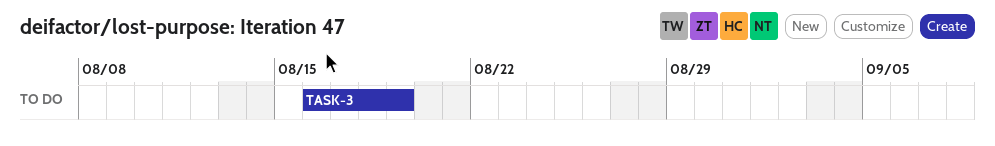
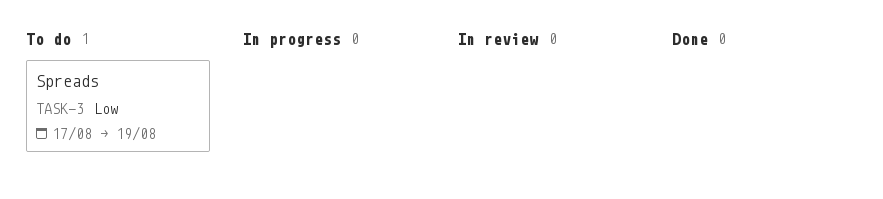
TASK-3, start: Aug 16 -> Aug 17

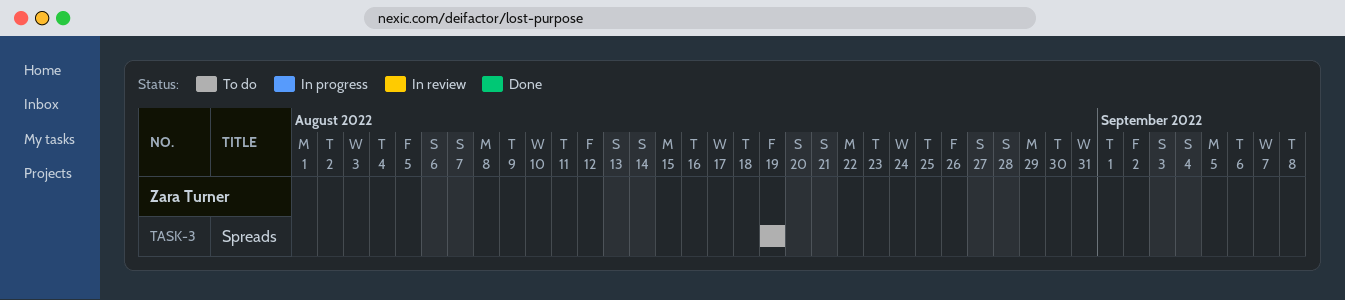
TASK-3, start: Aug 17 -> Aug 19

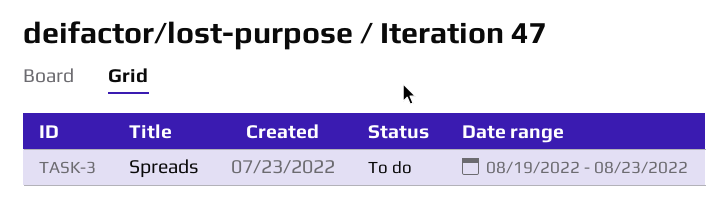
TASK-3, due: Aug 19 -> Aug 23

